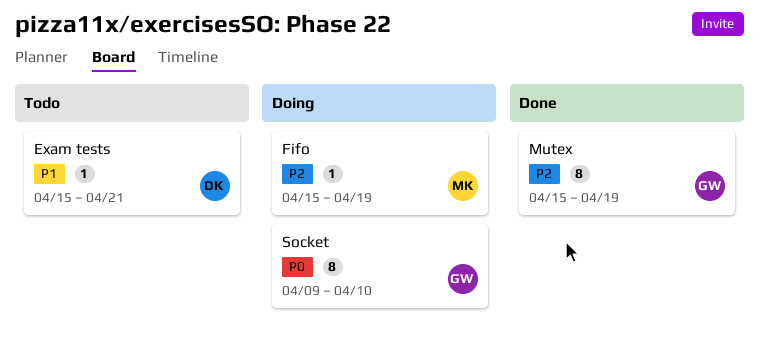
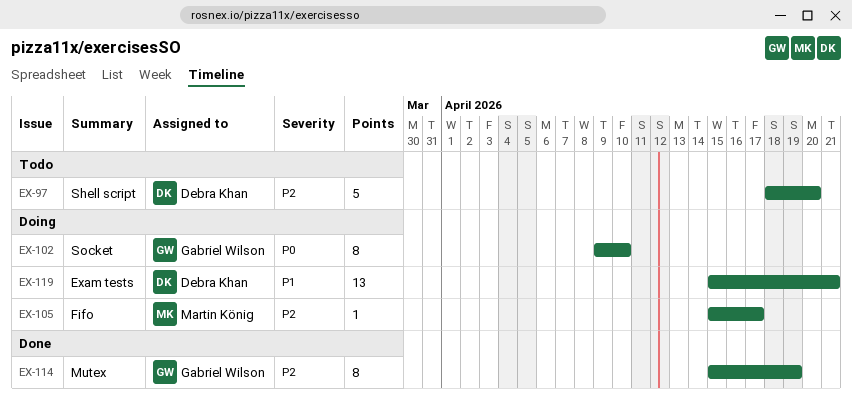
Exam tests, status: Todo -> Doing
Exam tests, estimate: 1 -> 13
Fifo, due: Apr 19 -> Apr 17
Shell script: none -> present

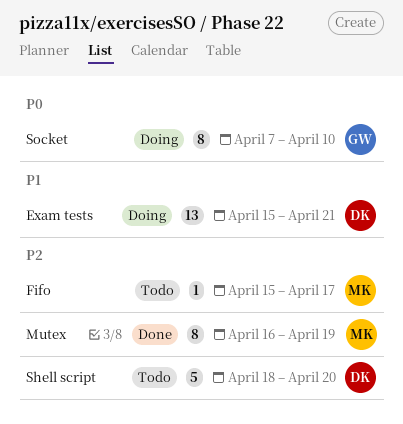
Fifo, status: Doing -> Todo
Mutex, owner: Gabriel Wilson -> Martin König
Mutex, start: Apr 15 -> Apr 16
Socket, start: Apr 9 -> Apr 7

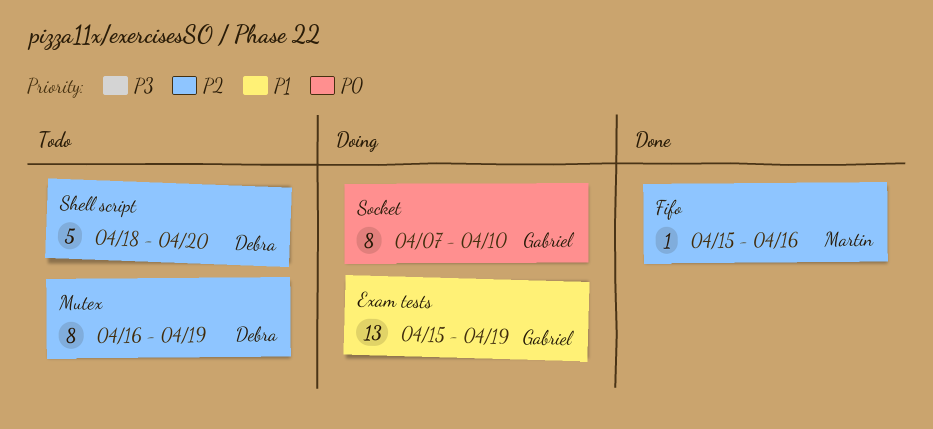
Exam tests, owner: Debra -> Gabriel
Exam tests, due: Apr 21 -> Apr 19
Fifo, status: Todo -> Done
Fifo, due: Apr 17 -> Apr 16
Mutex, status: Done -> Todo
Mutex, owner: Martin -> Debra

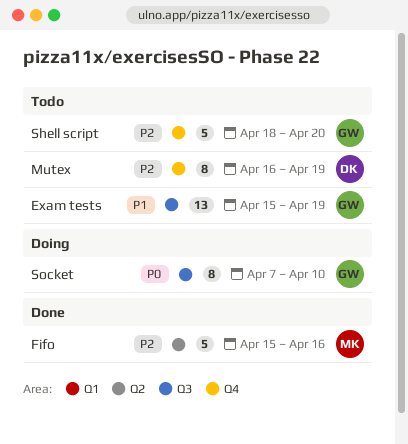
Exam tests, status: Doing -> Todo
Fifo, estimate: 1 -> 5
Shell script, owner: Debra -> Gabriel

